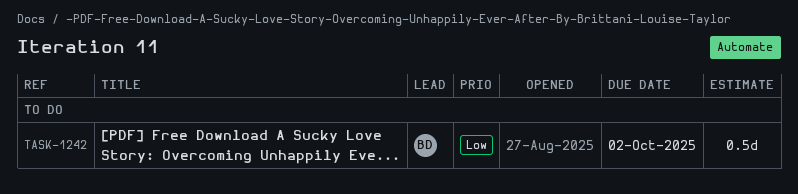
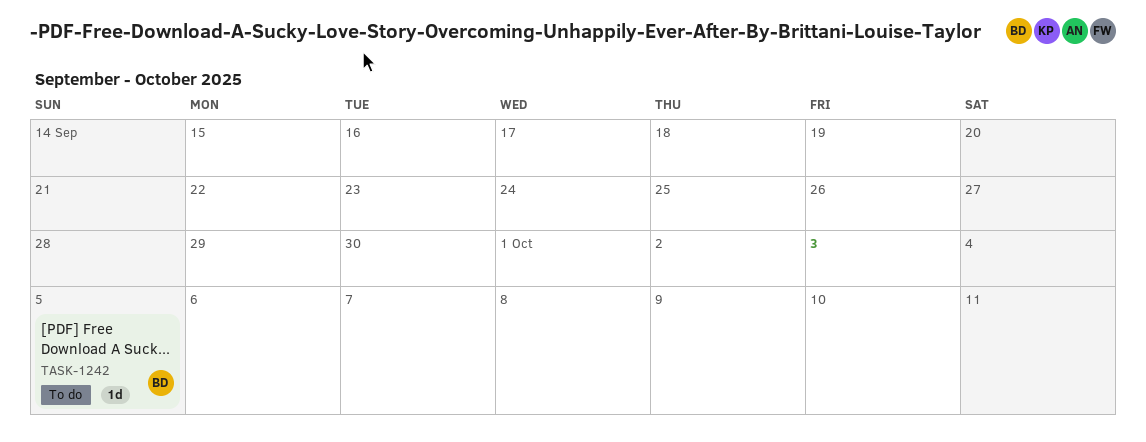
TASK-1242, estimate: 0.5d -> 1d
TASK-1242, due: Oct 2 -> Oct 5

